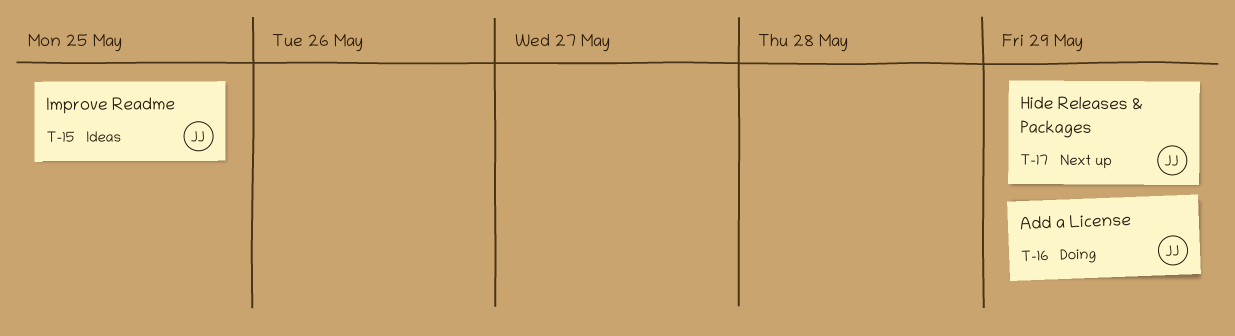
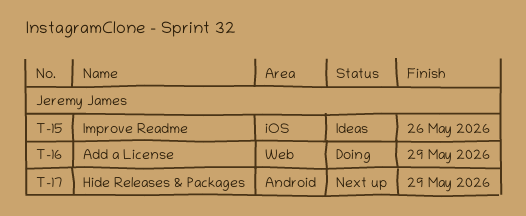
T-15, due: May 25 -> May 26

